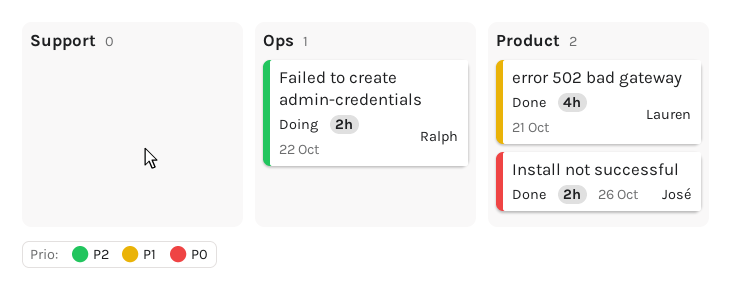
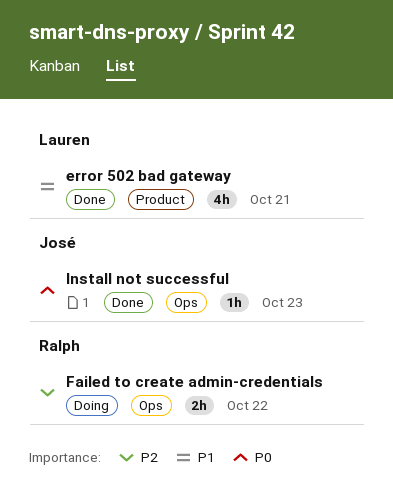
Install not successful, label: Product -> Ops
Install not successful, estimate: 2h -> 1h
Install not successful, due: Oct 26 -> Oct 23

